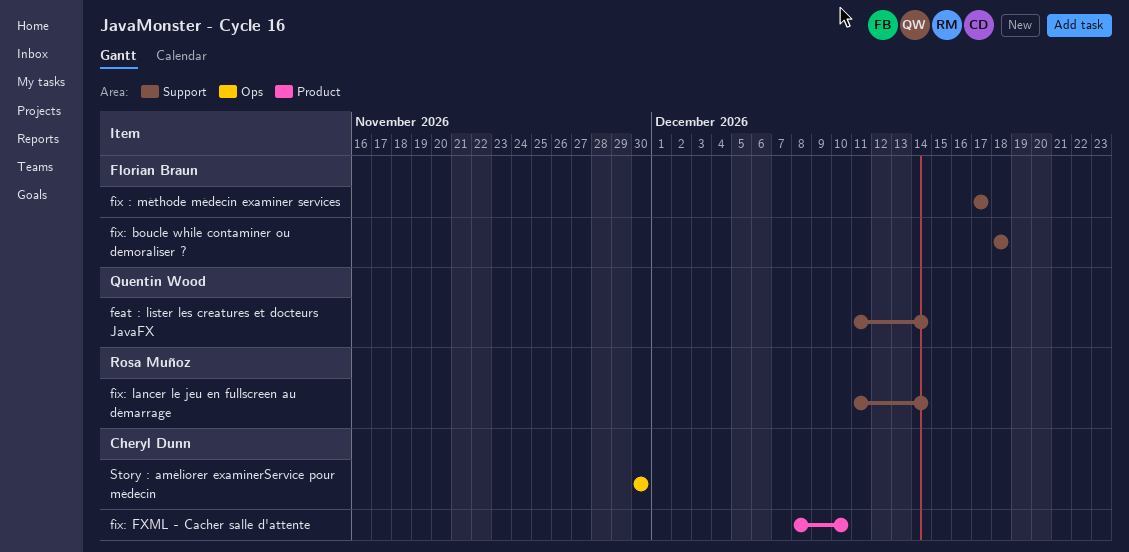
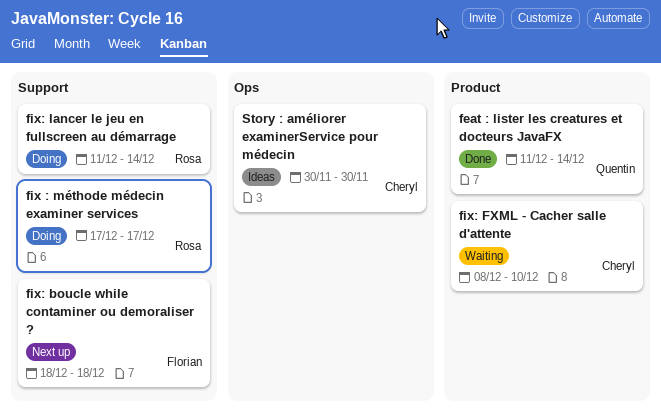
feat : lister les creatures et docteurs JavaFX, label: Support -> Product
fix : méthode médecin examiner services, owner: Florian Braun -> Rosa Muñoz

